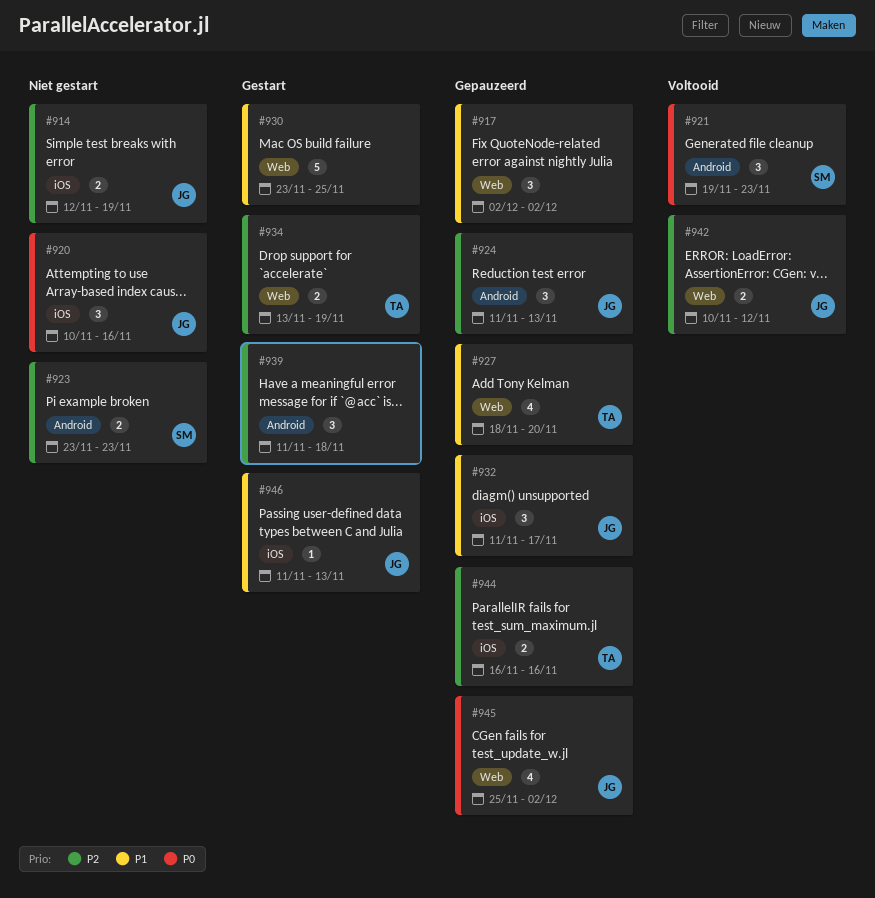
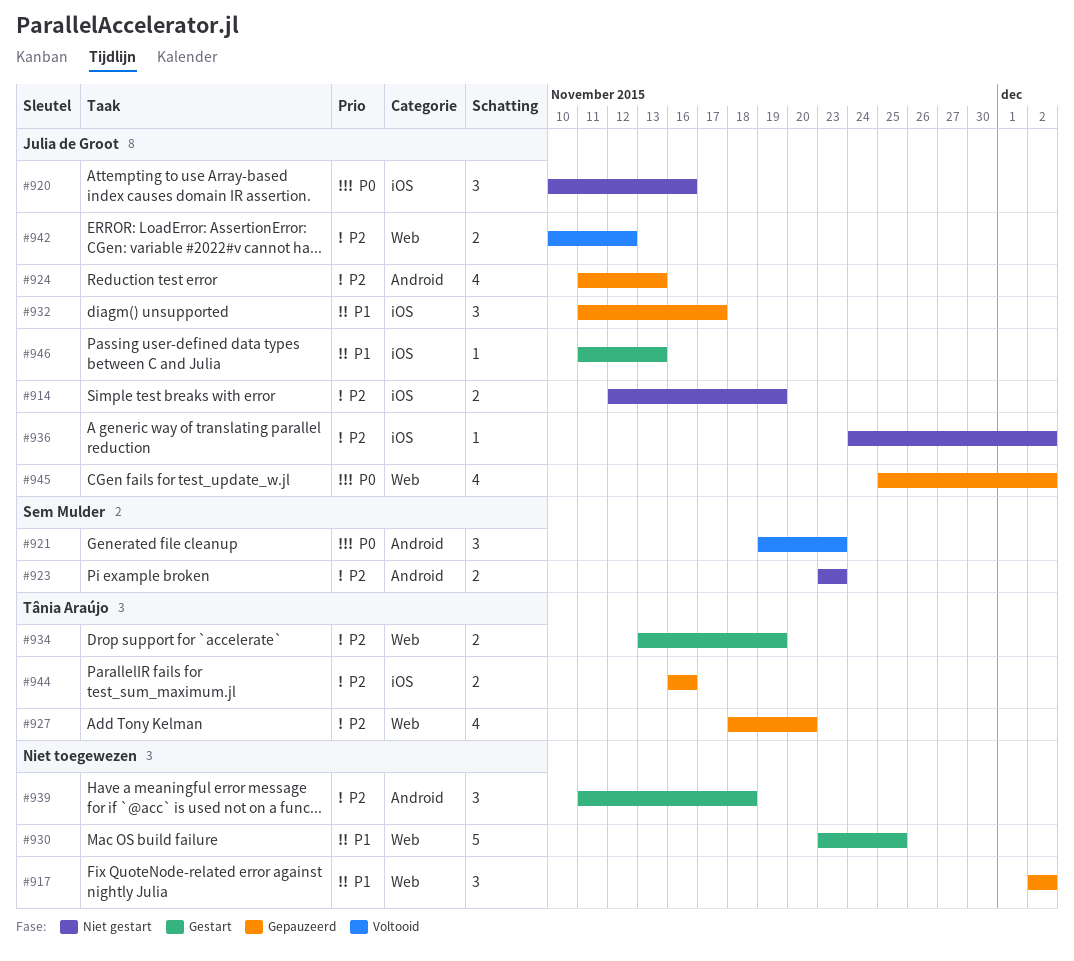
#924, estimate: 3 -> 4
#927, priority: P1 -> P2
#936: none -> present

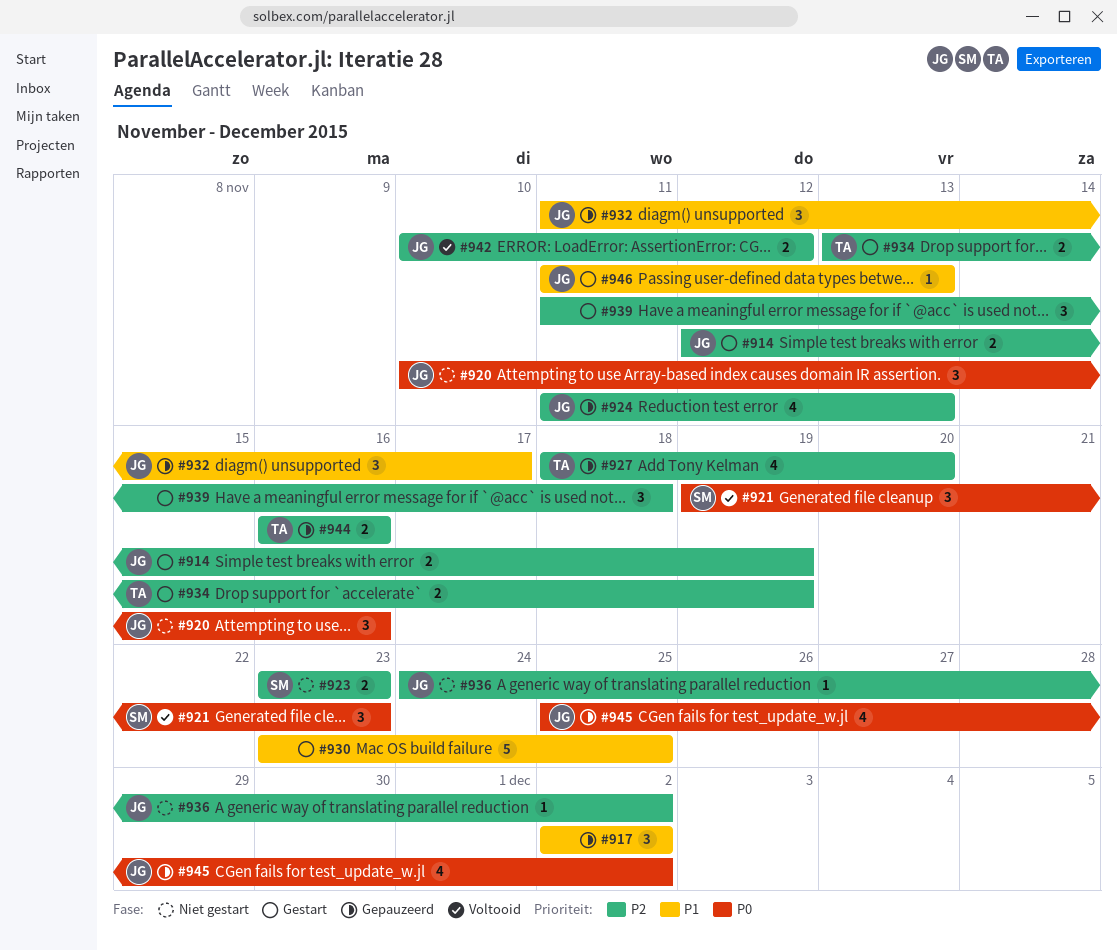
#914, status: Niet gestart -> Gestart

